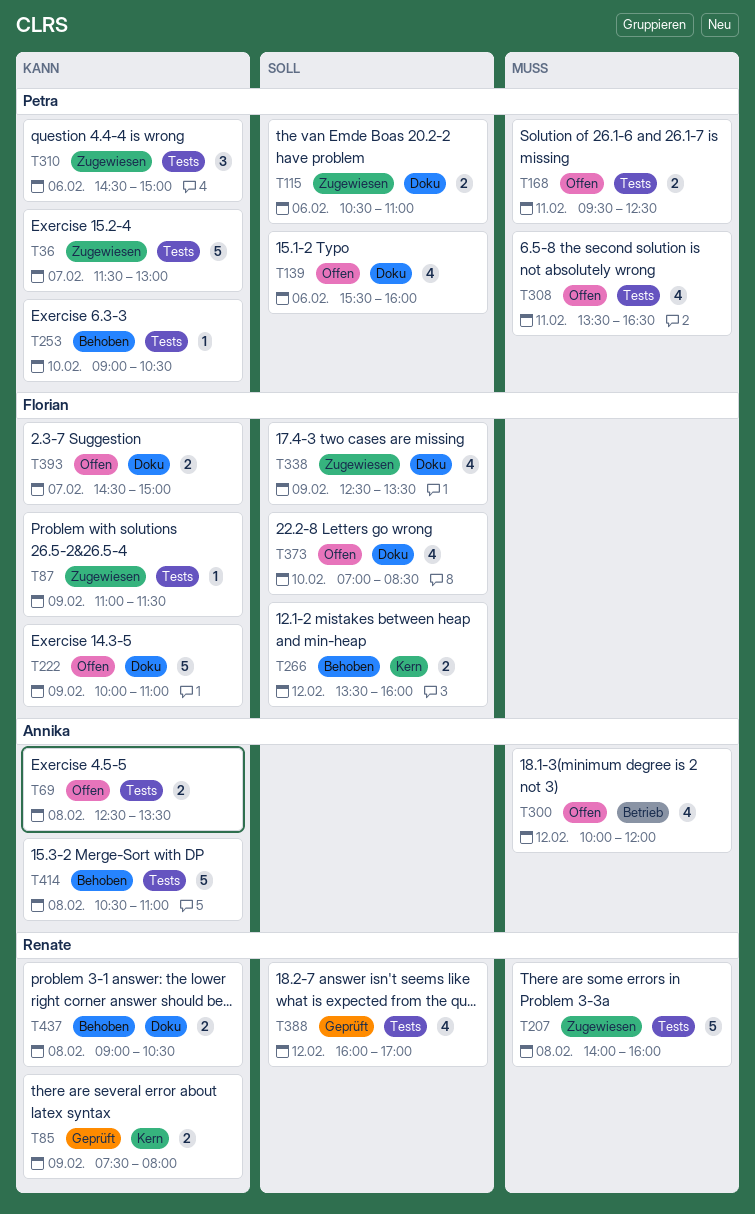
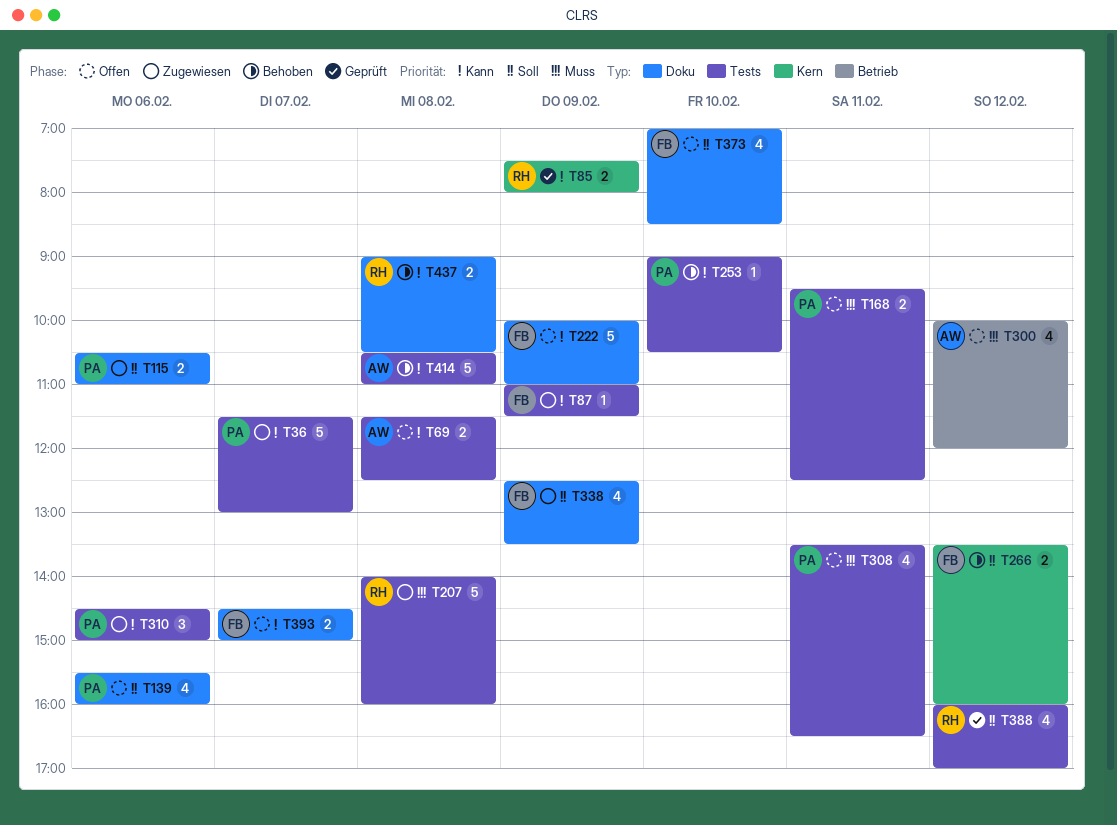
T69, begins: 12:30 -> 11:30
T69, ends: 13:30 -> 12:30

